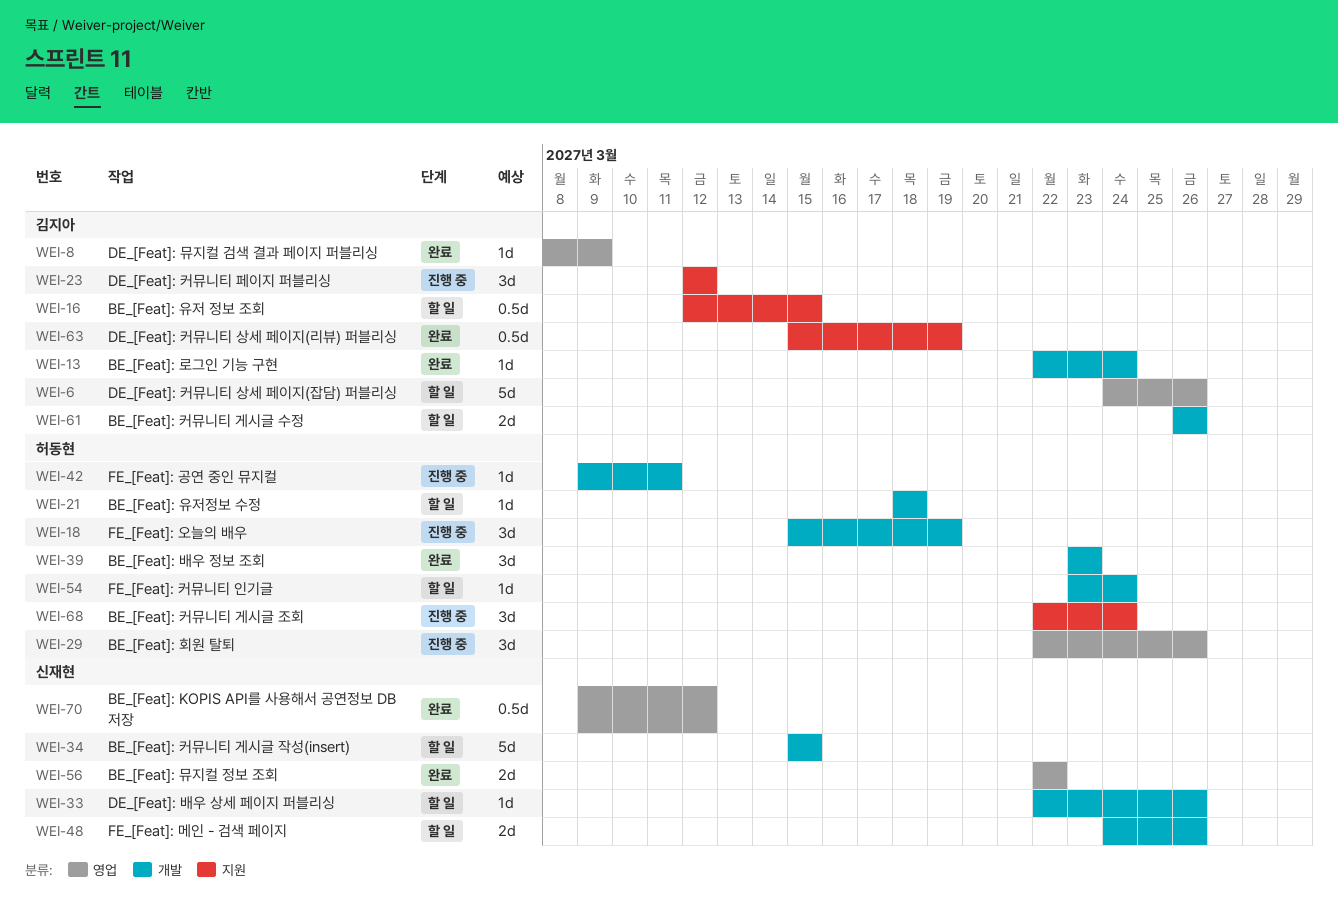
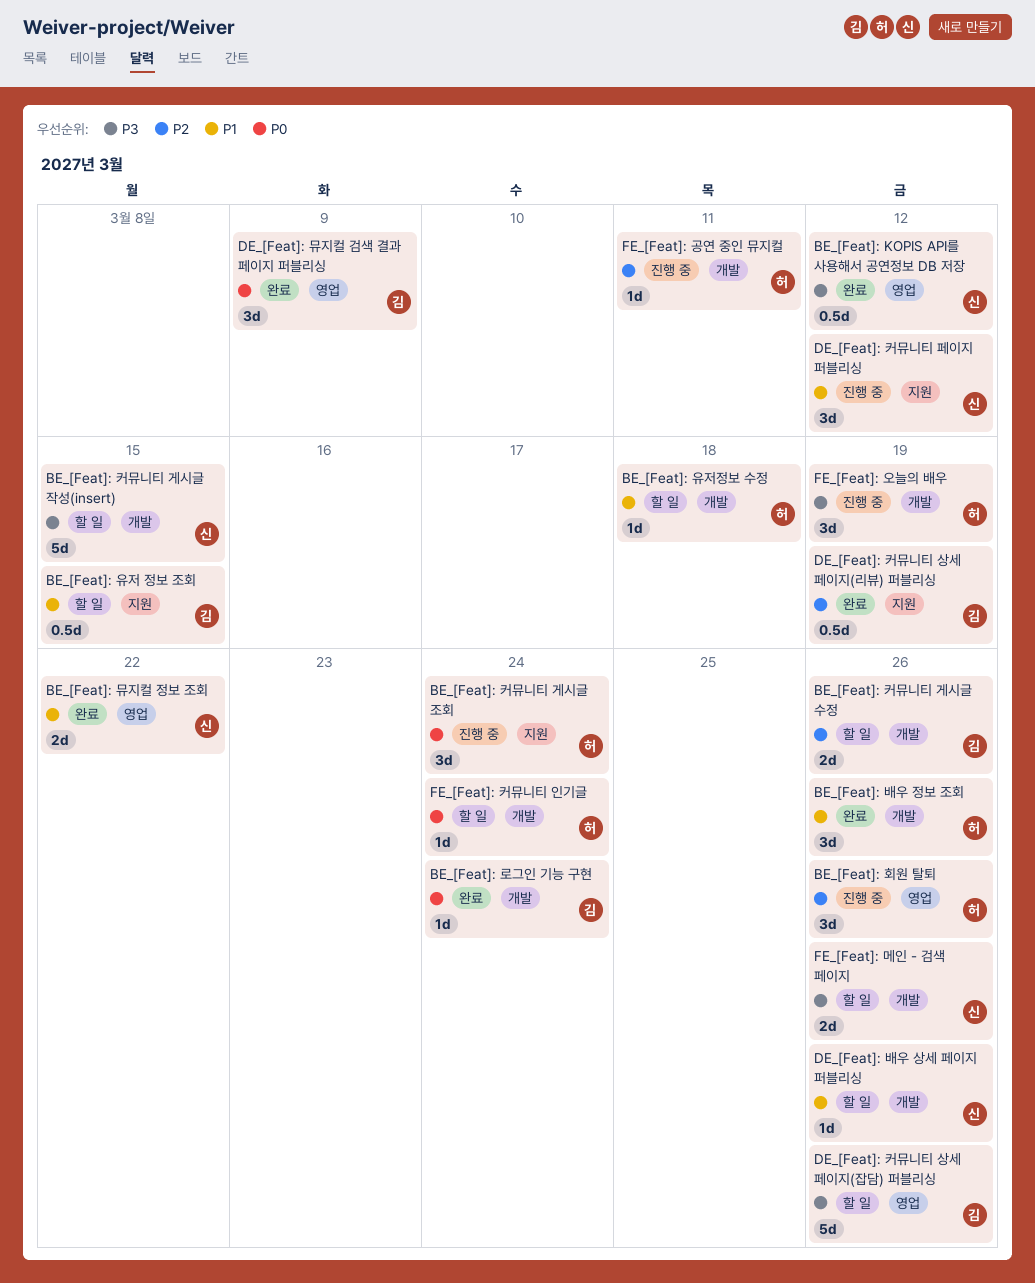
BE_[Feat]: 배우 정보 조회, due: Mar 23 -> Mar 26
DE_[Feat]: 뮤지컬 검색 결과 페이지 퍼블리싱, estimate: 1d -> 3d
DE_[Feat]: 커뮤니티 페이지 퍼블리싱, owner: 김지아 -> 신재현

